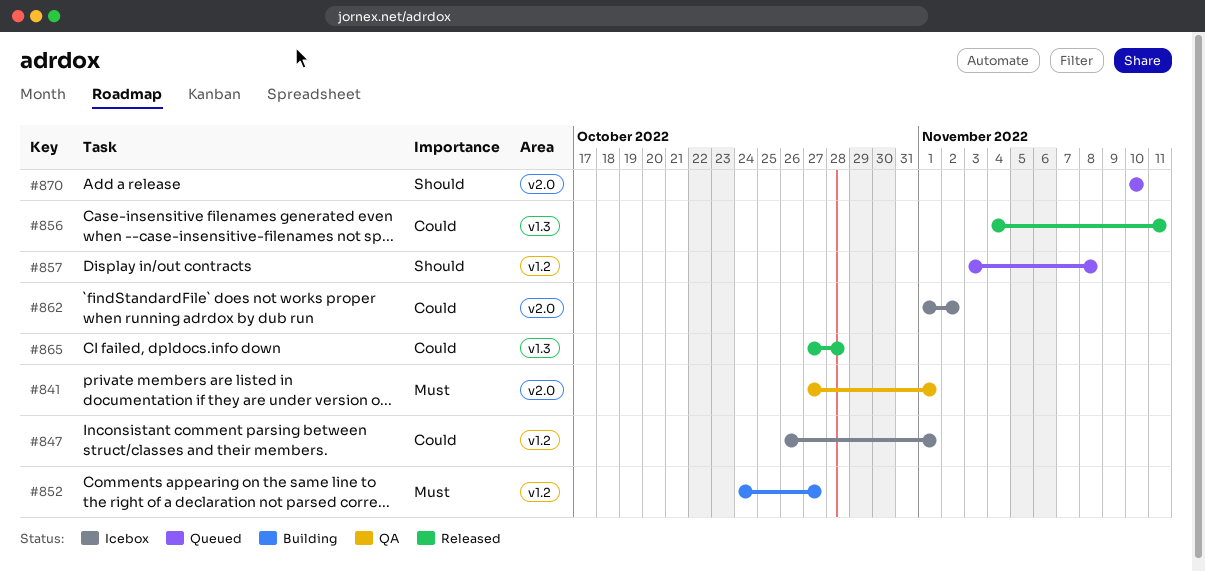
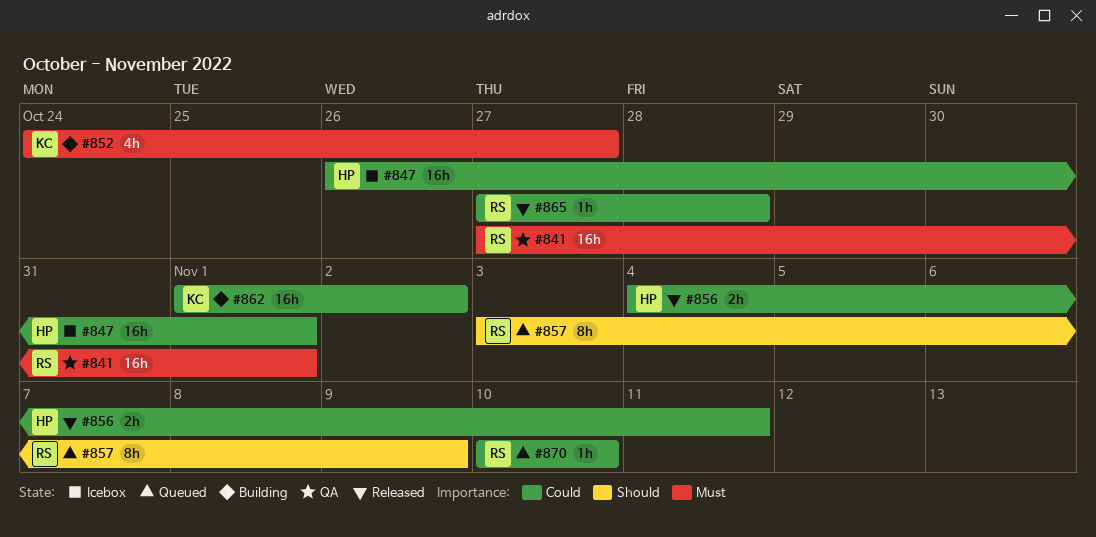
#857, due: Nov 8 -> Nov 9
#862, status: Icebox -> Building
#870, priority: Should -> Could

